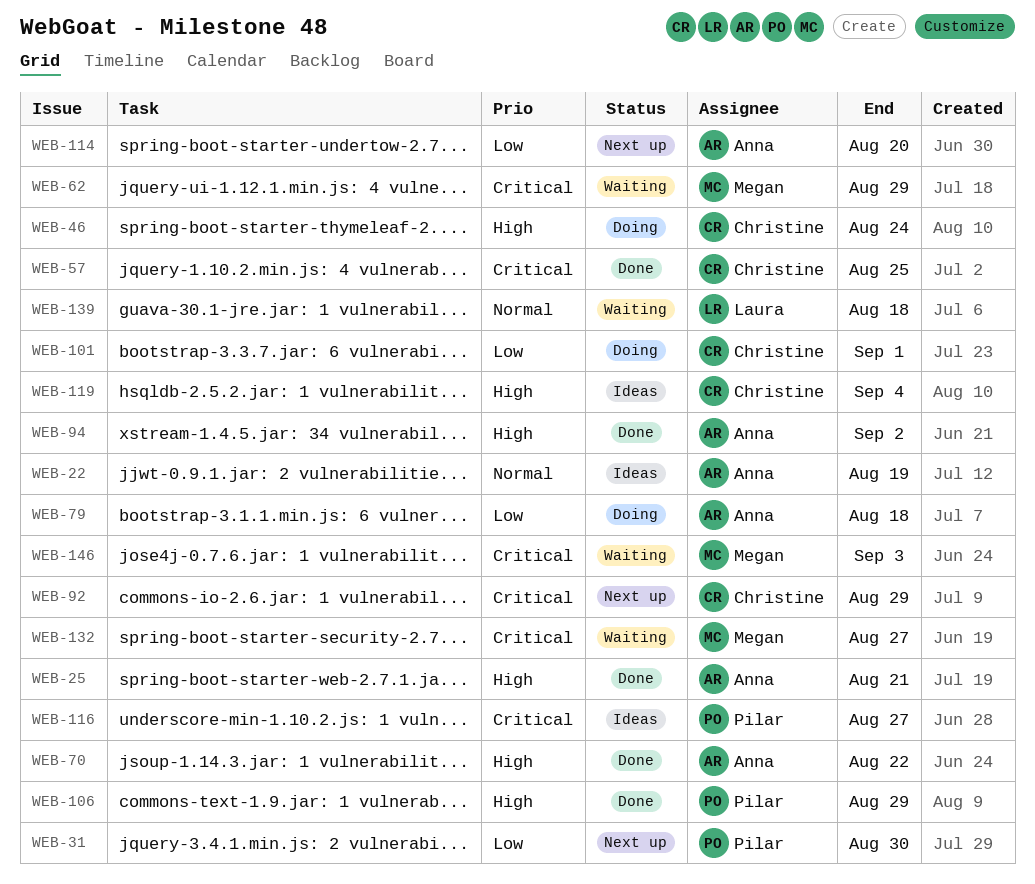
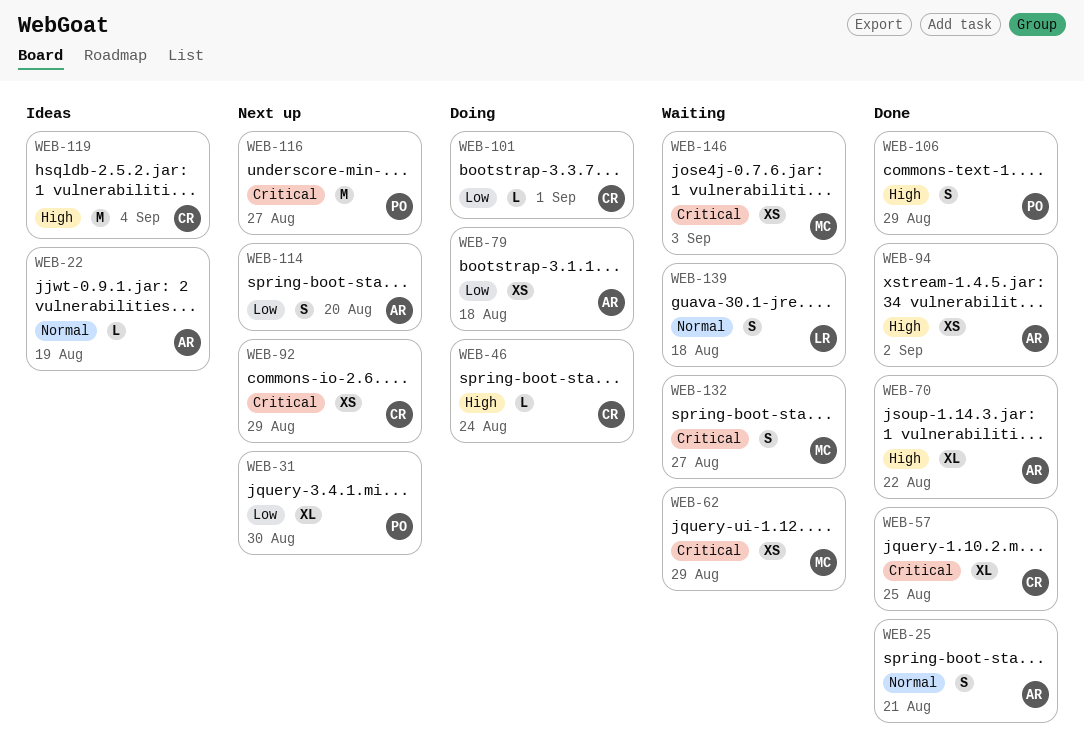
WEB-25, priority: High -> Normal
WEB-116, status: Ideas -> Next up

